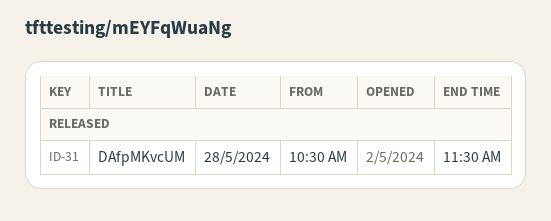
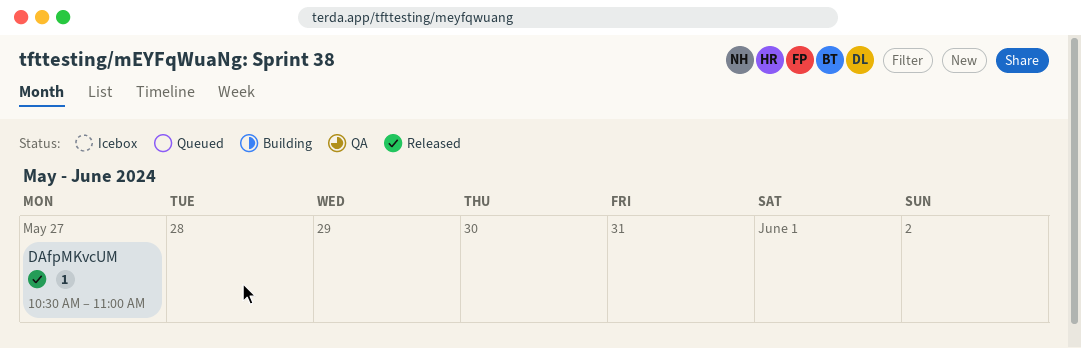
DAfpMKvcUM, day: May 28 -> May 27
DAfpMKvcUM, ends: 11:30 -> 11:00

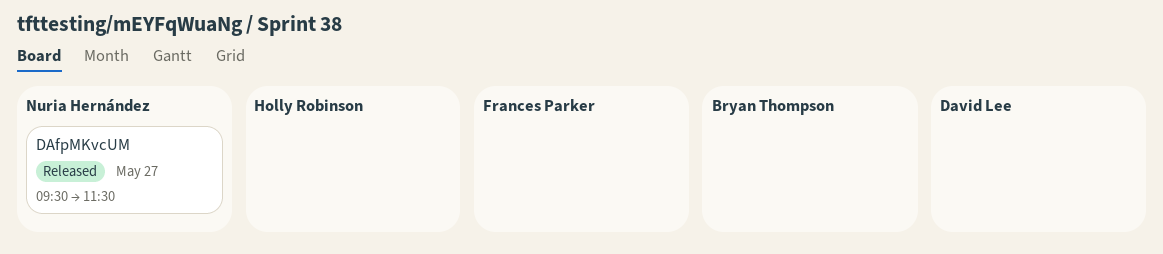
DAfpMKvcUM, begins: 10:30 -> 09:30
DAfpMKvcUM, ends: 11:00 -> 11:30

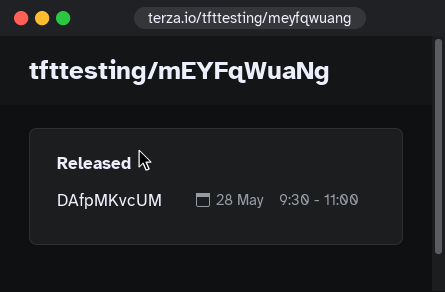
DAfpMKvcUM, day: May 27 -> May 28
DAfpMKvcUM, ends: 11:30 -> 11:00

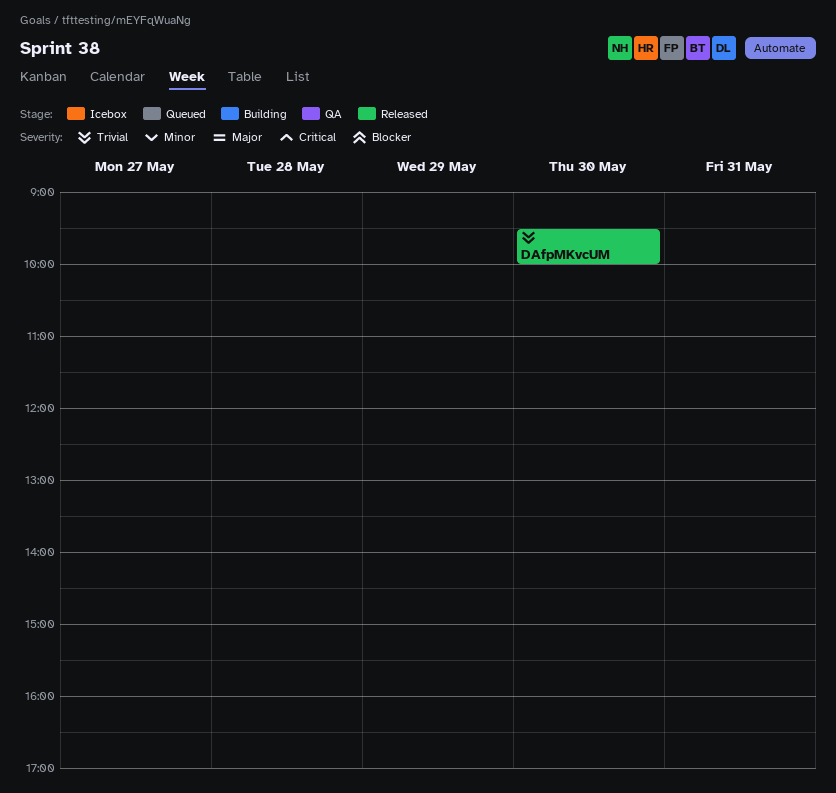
DAfpMKvcUM, day: May 28 -> May 30
DAfpMKvcUM, ends: 11:00 -> 10:00

